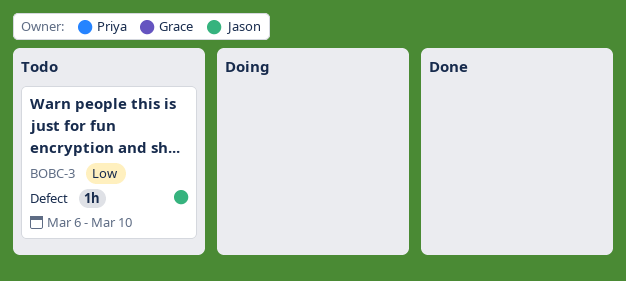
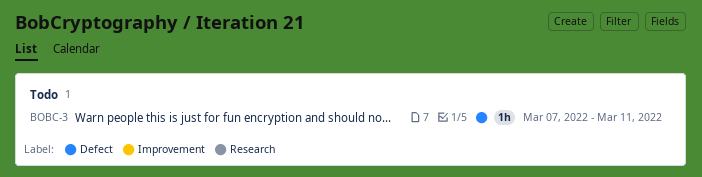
BOBC-3, start: Mar 6 -> Mar 7
BOBC-3, due: Mar 10 -> Mar 11

